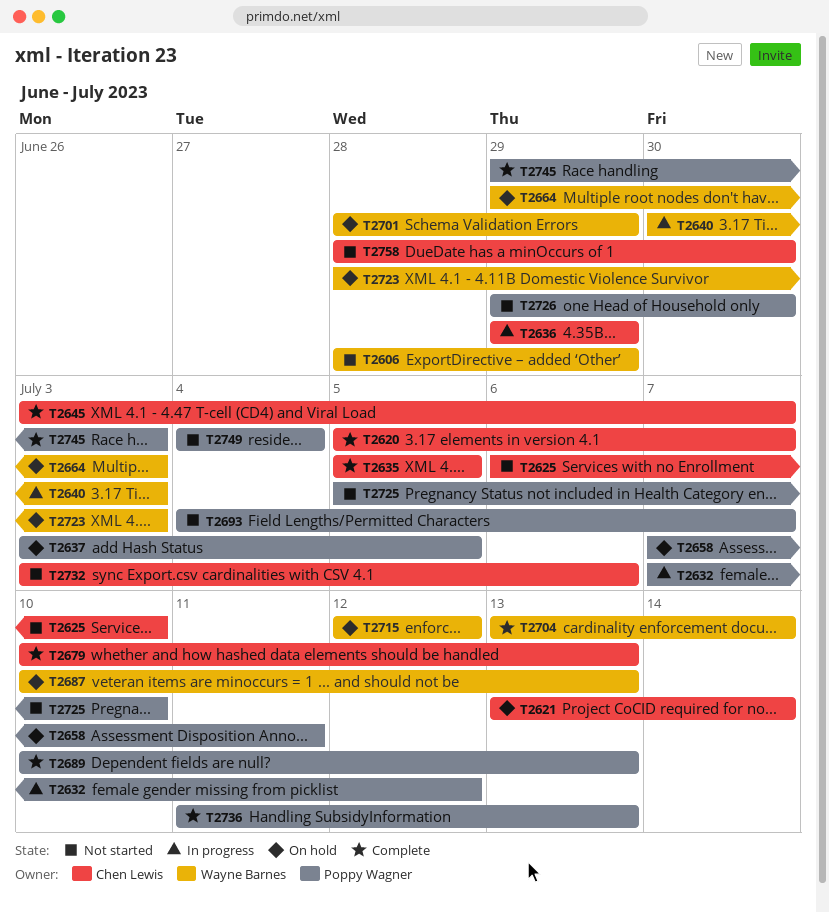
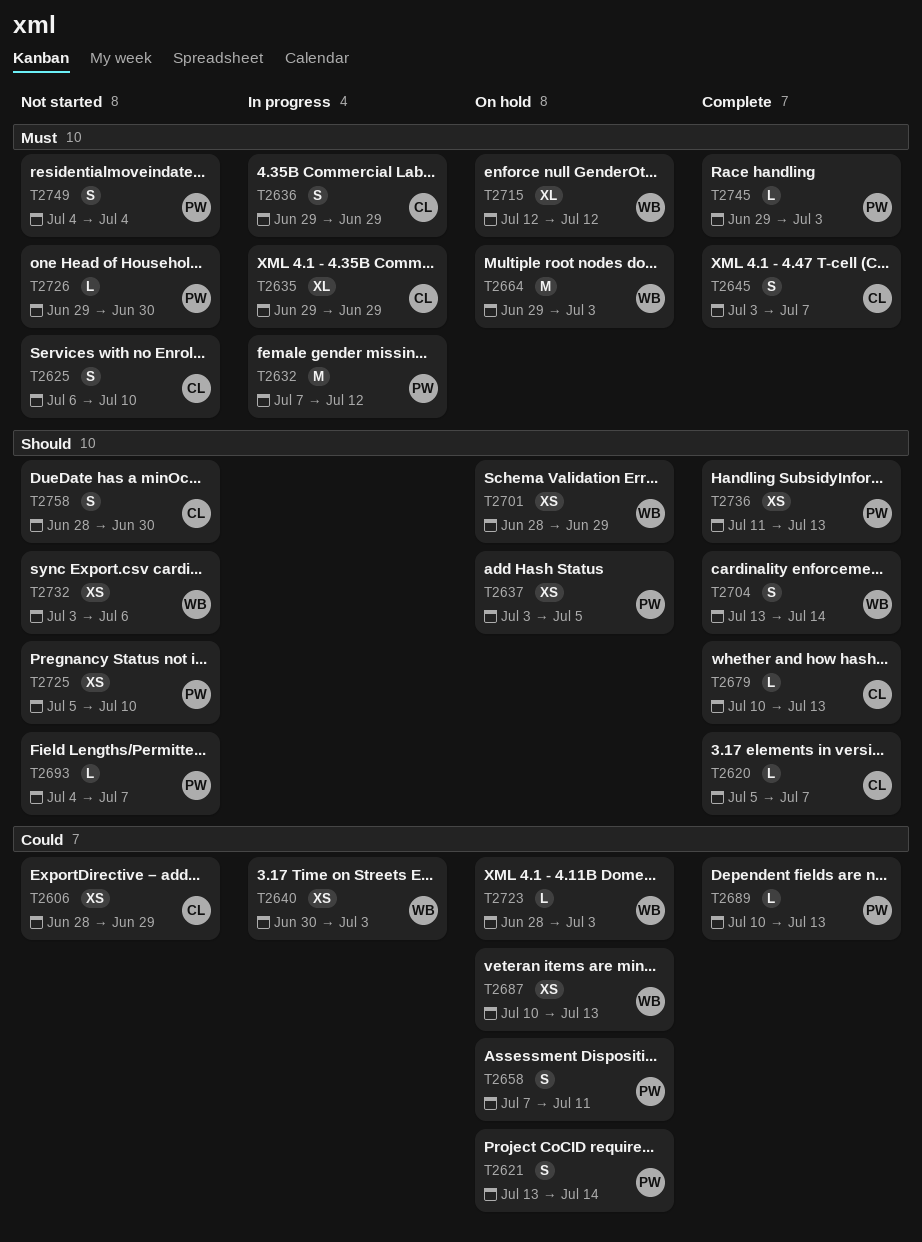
T2606, owner: Wayne Barnes -> Chen Lewis
T2621, owner: Chen Lewis -> Poppy Wagner
T2635, status: Complete -> In progress
T2635, start: Jul 5 -> Jun 29
T2635, due: Jul 5 -> Jun 29
T2732, owner: Chen Lewis -> Wayne Barnes

